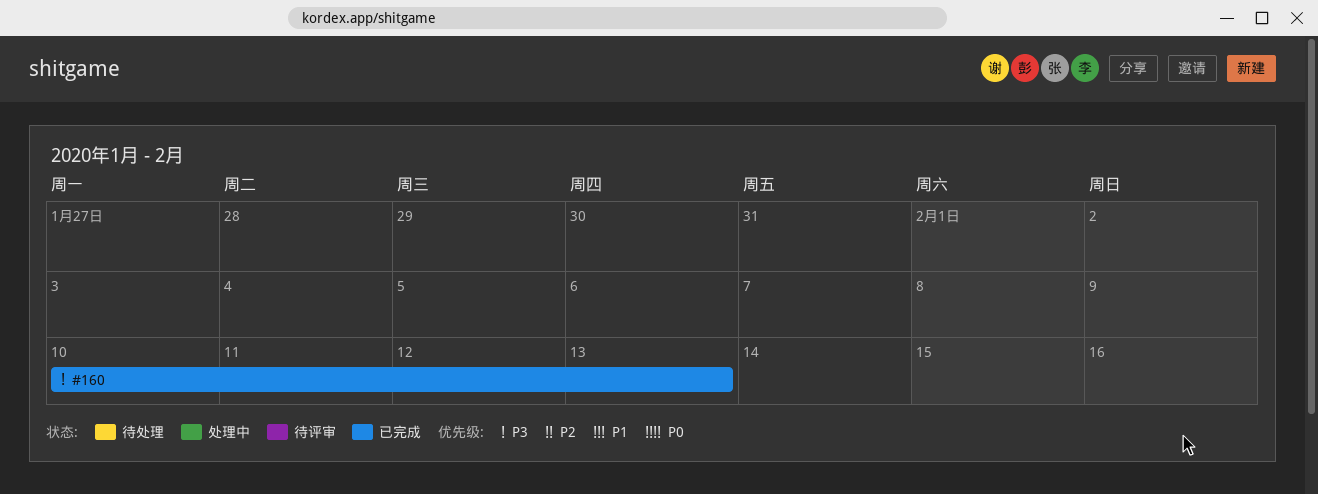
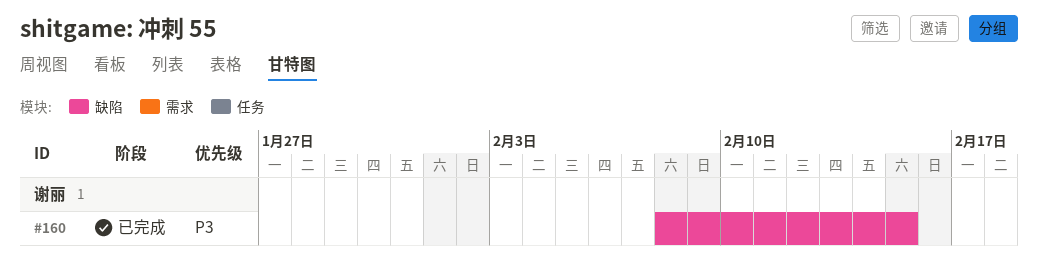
#160, start: Feb 10 -> Feb 8
#160, due: Feb 13 -> Feb 15

